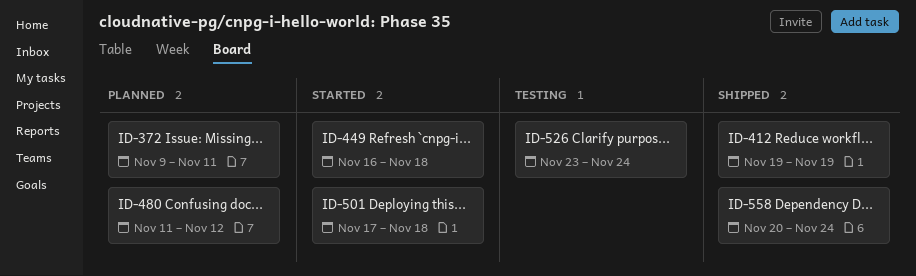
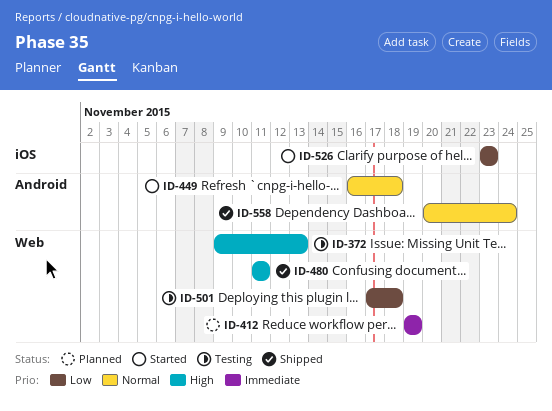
ID-372, status: Planned -> Testing
ID-372, due: Nov 11 -> Nov 13
ID-412, status: Shipped -> Planned
ID-480, status: Planned -> Shipped
ID-480, due: Nov 12 -> Nov 11
ID-501, status: Started -> Testing
ID-526, status: Testing -> Started
ID-526, due: Nov 24 -> Nov 23

